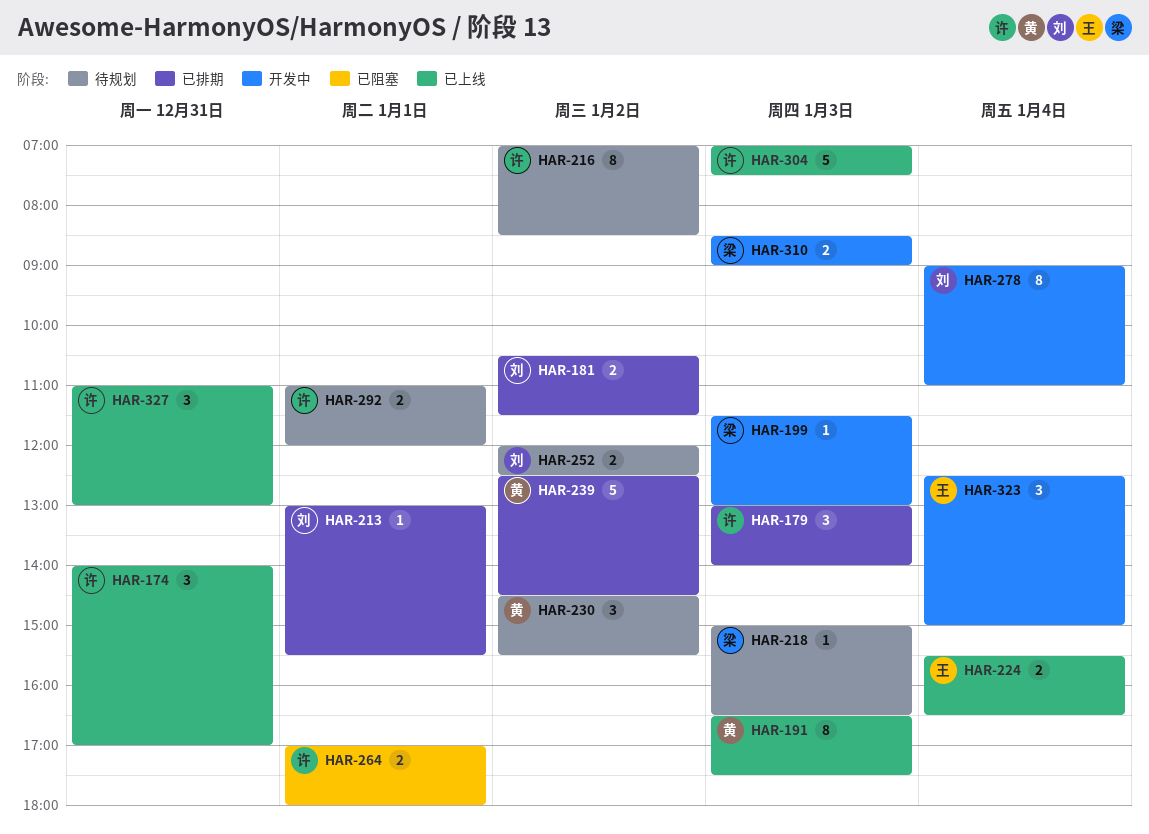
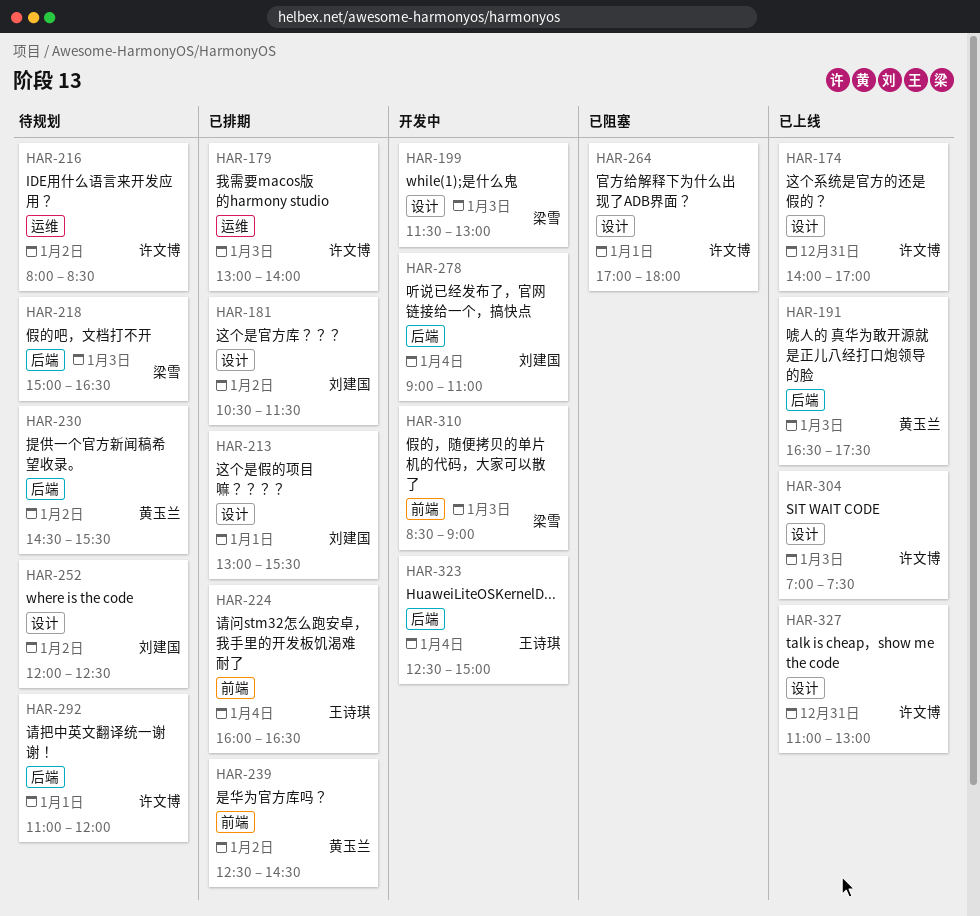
HAR-216, begins: 07:00 -> 08:00
HAR-224, status: 已上线 -> 已排期
HAR-224, begins: 15:30 -> 16:00

